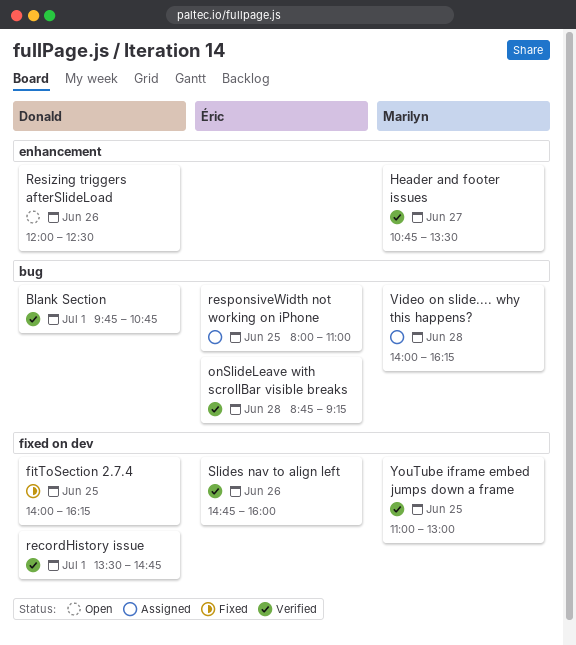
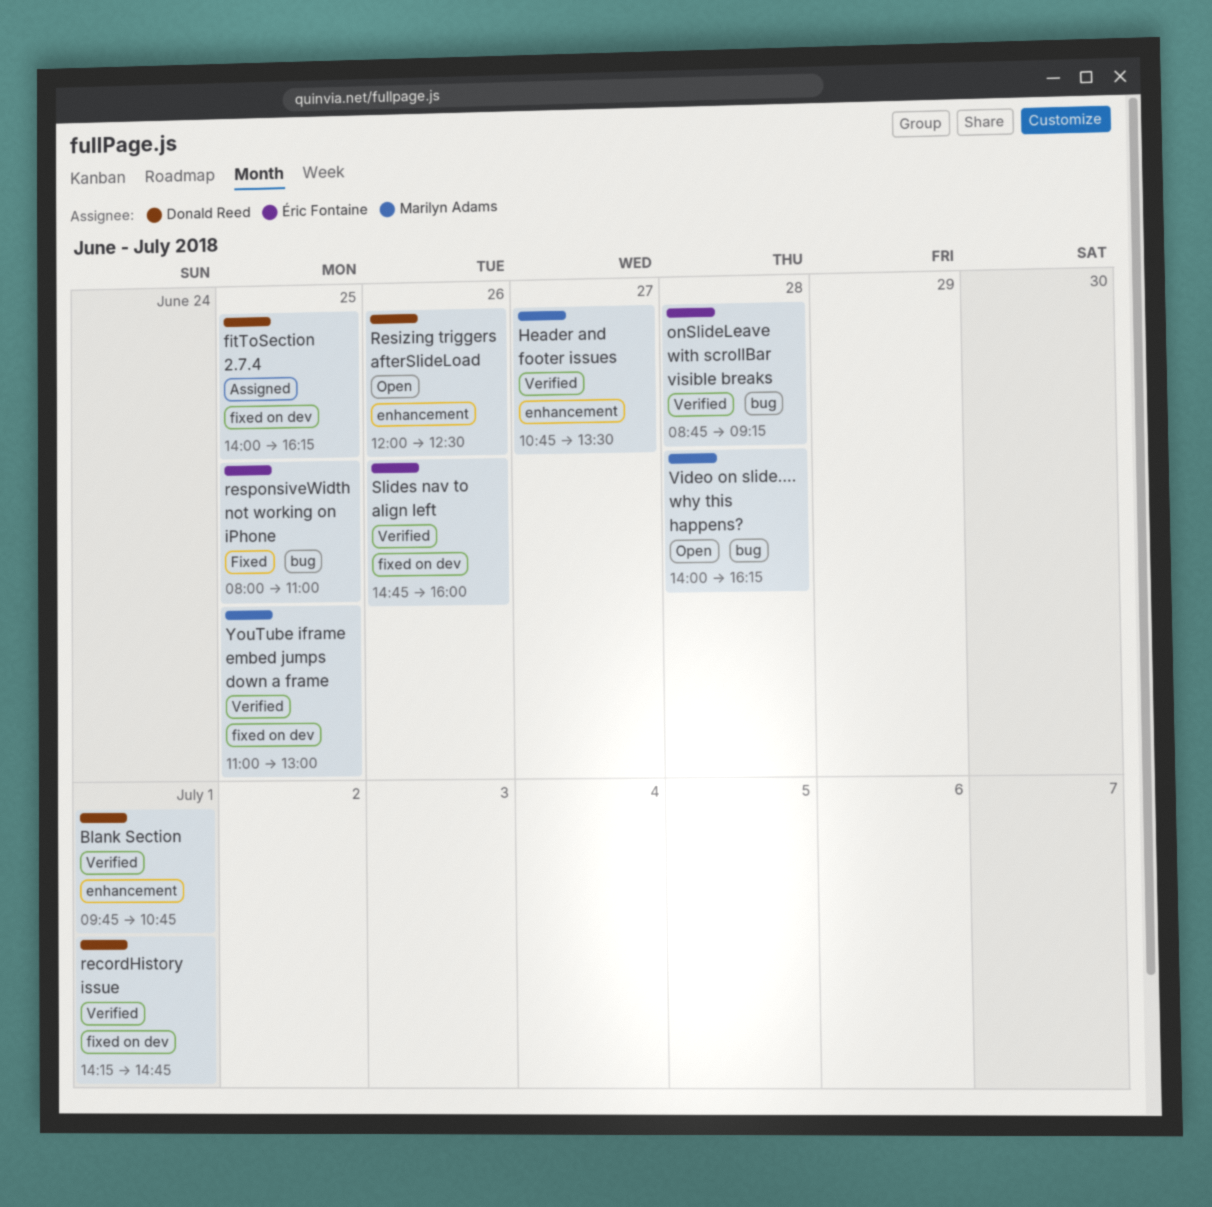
Blank Section, label: bug -> enhancement
fitToSection 2.7.4, status: Fixed -> Assigned
recordHistory issue, begins: 13:30 -> 14:15
responsiveWidth not working on iPhone, status: Assigned -> Fixed
Video on slide.... why this happens?, status: Assigned -> Open

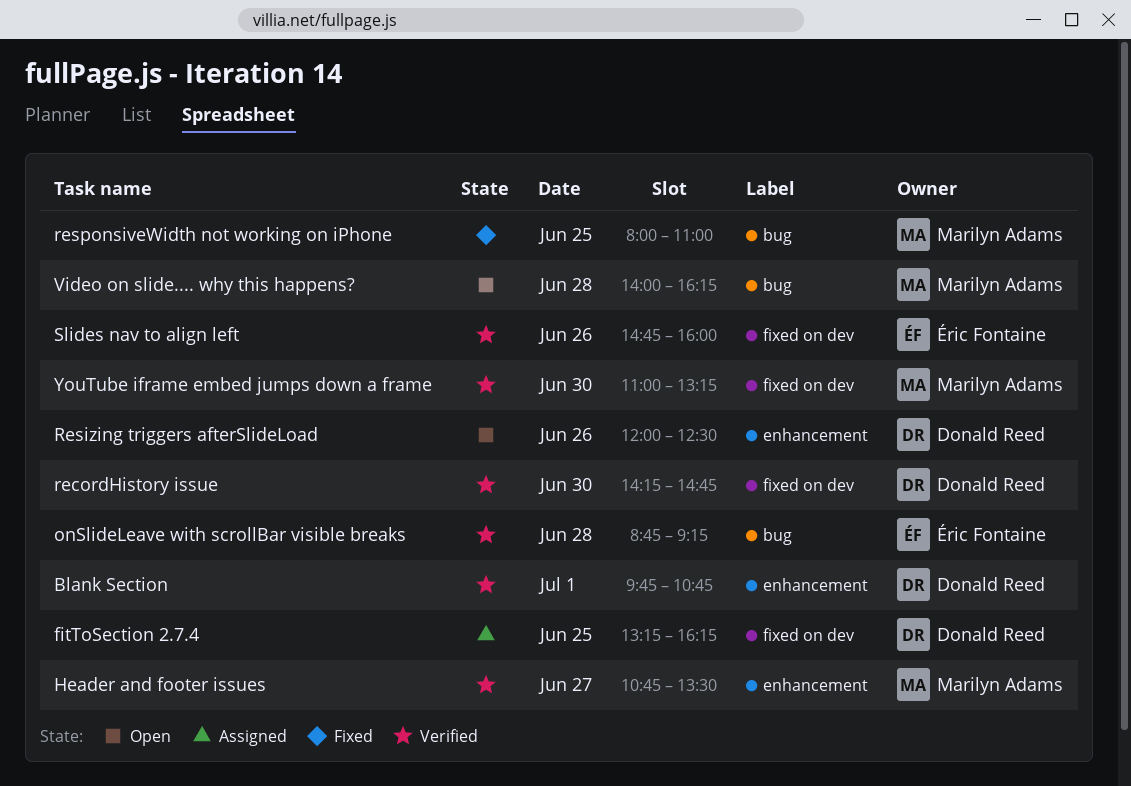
fitToSection 2.7.4, begins: 14:00 -> 13:15
recordHistory issue, day: Jul 1 -> Jun 30
responsiveWidth not working on iPhone, owner: Éric Fontaine -> Marilyn Adams
YouTube iframe embed jumps down a frame, day: Jun 25 -> Jun 30
YouTube iframe embed jumps down a frame, ends: 13:00 -> 13:15

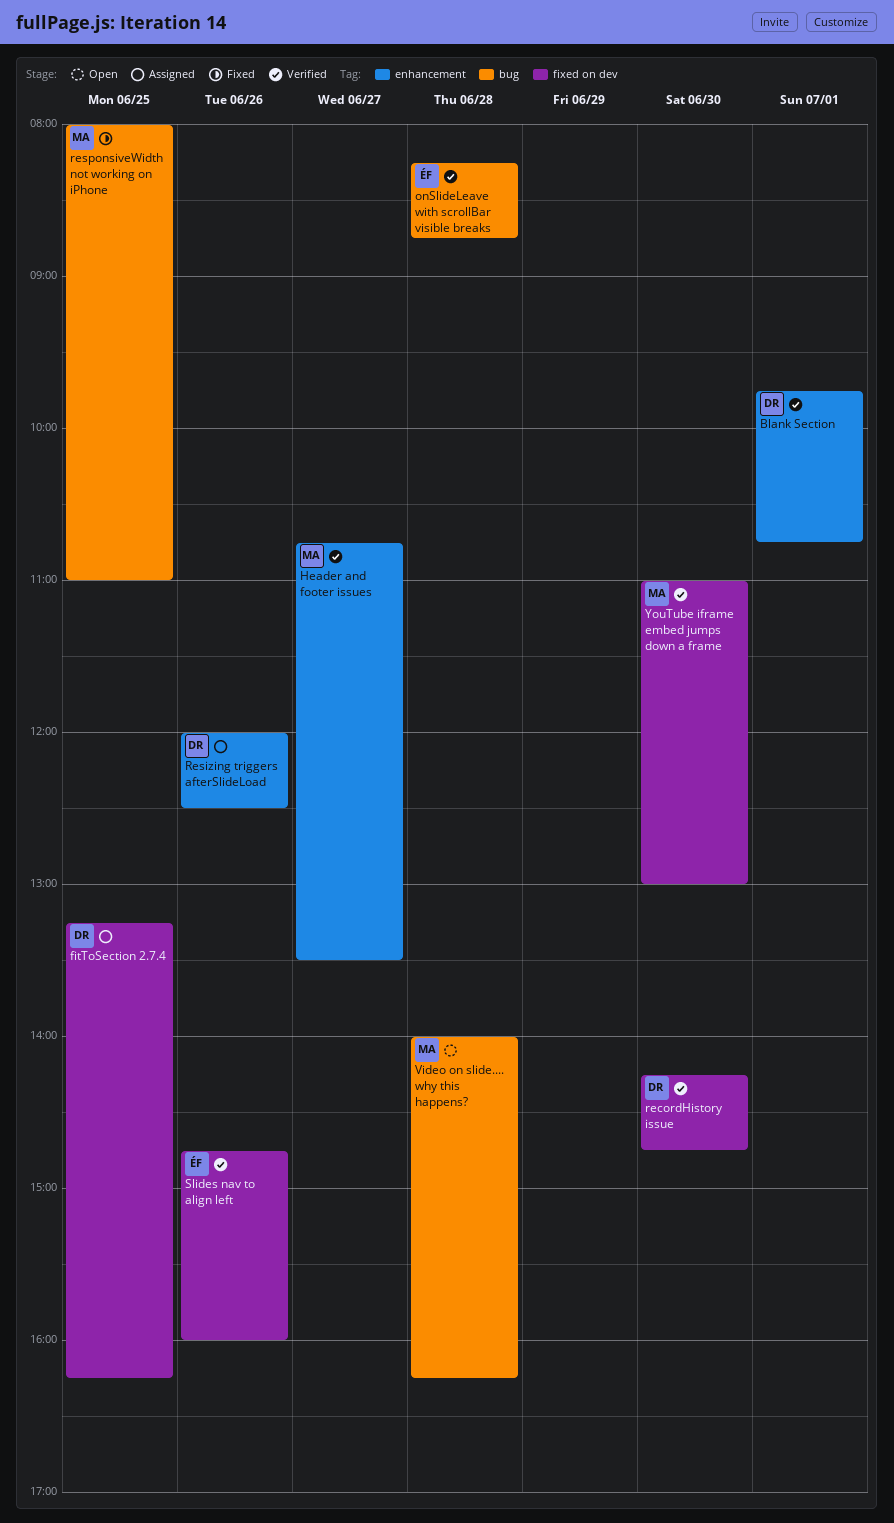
onSlideLeave with scrollBar visible breaks, begins: 08:45 -> 08:15
onSlideLeave with scrollBar visible breaks, ends: 09:15 -> 08:45
Resizing triggers afterSlideLoad, status: Open -> Assigned
YouTube iframe embed jumps down a frame, ends: 13:15 -> 13:00

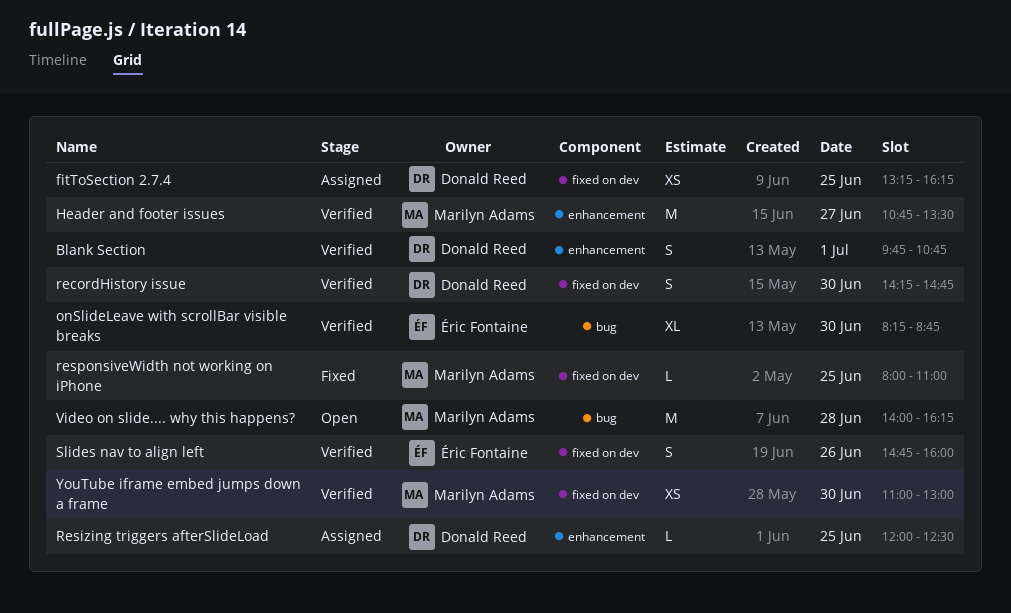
onSlideLeave with scrollBar visible breaks, day: Jun 28 -> Jun 30
Resizing triggers afterSlideLoad, day: Jun 26 -> Jun 25
responsiveWidth not working on iPhone, label: bug -> fixed on dev

